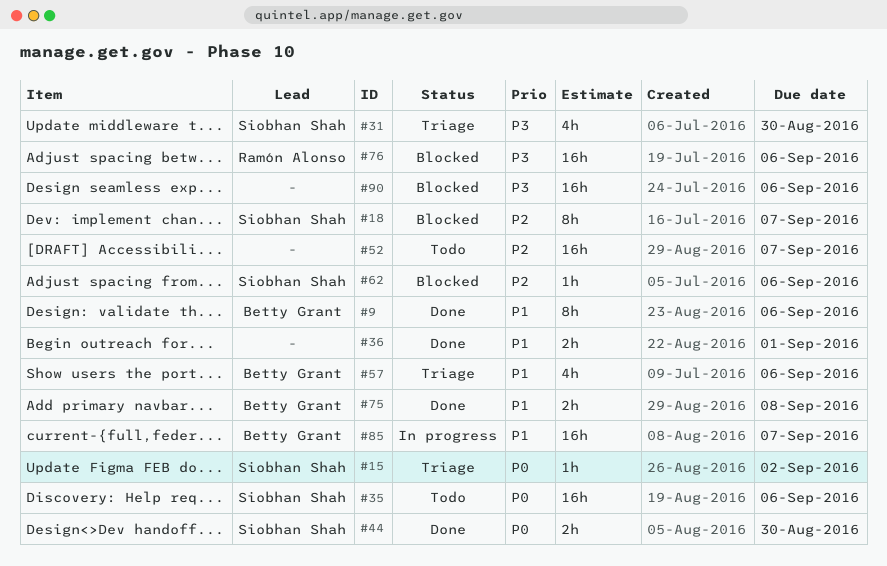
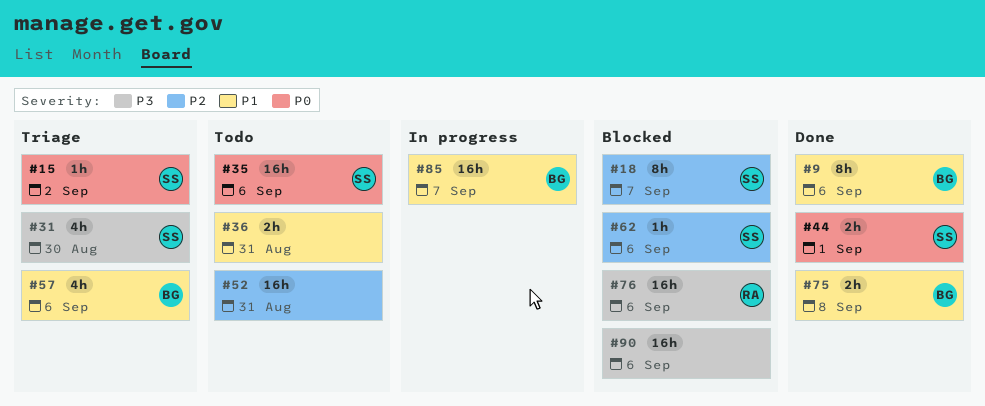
#36, status: Done -> Todo
#36, due: Sep 1 -> Aug 31
#44, due: Aug 30 -> Sep 1
#52, due: Sep 7 -> Aug 31

